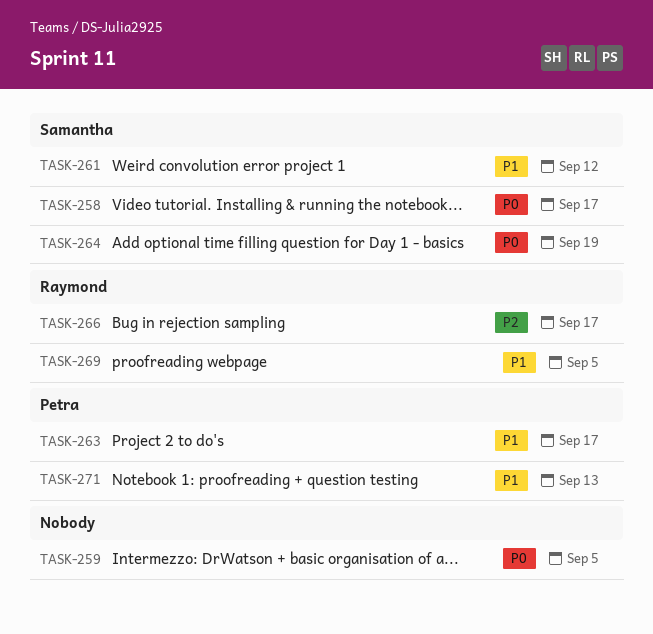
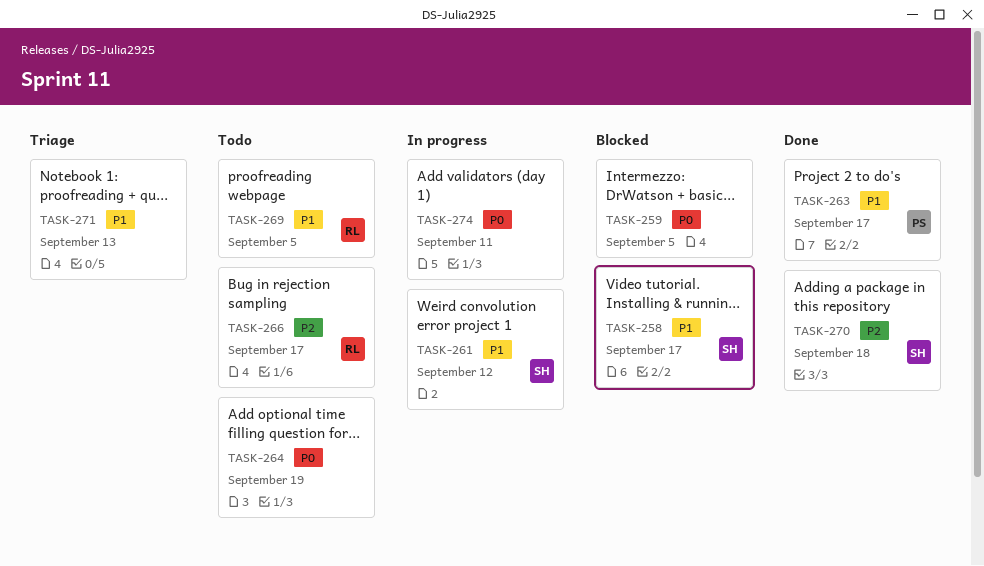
TASK-258, priority: P0 -> P1
TASK-264, owner: Samantha -> none
TASK-270: none -> present
TASK-271, owner: Petra -> none
TASK-274: none -> present

